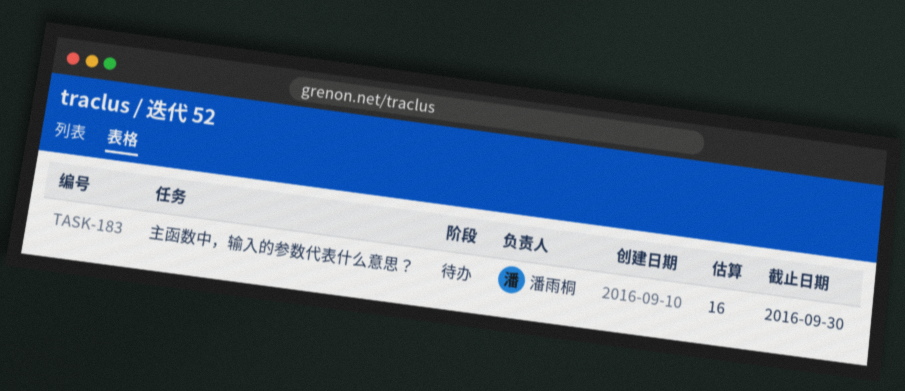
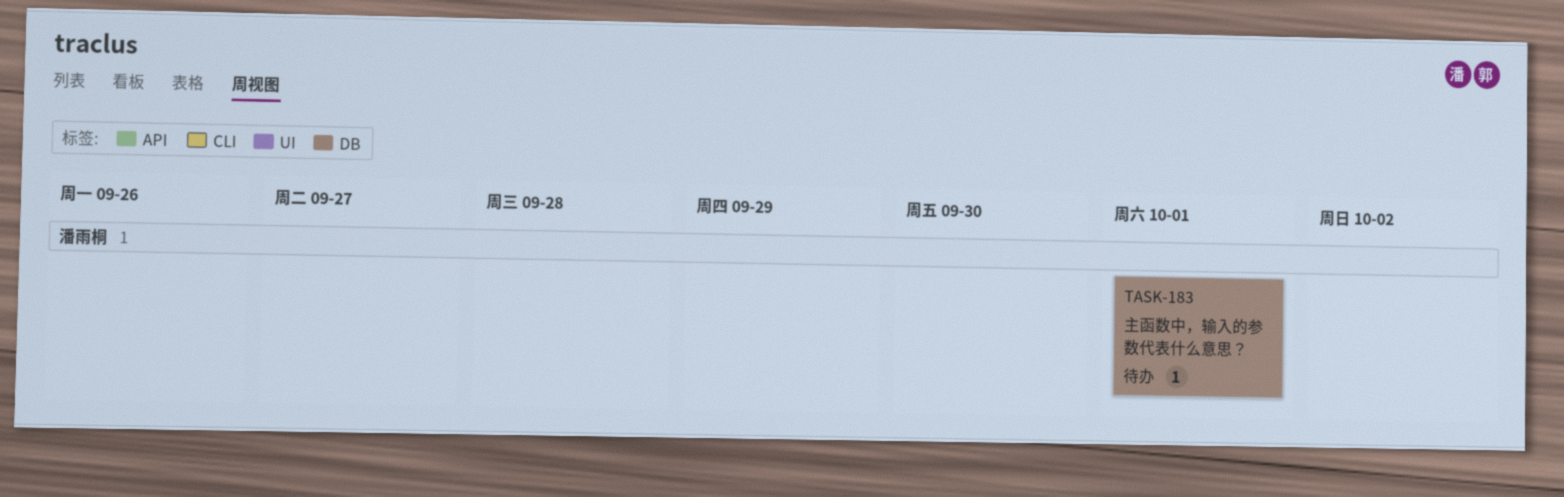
TASK-183, estimate: 16 -> 1
TASK-183, due: Sep 30 -> Oct 1

